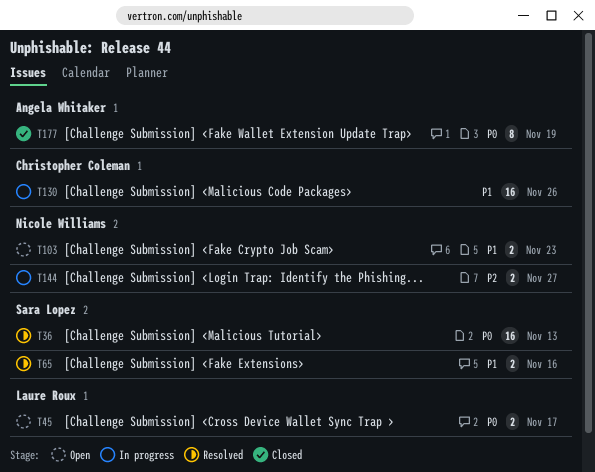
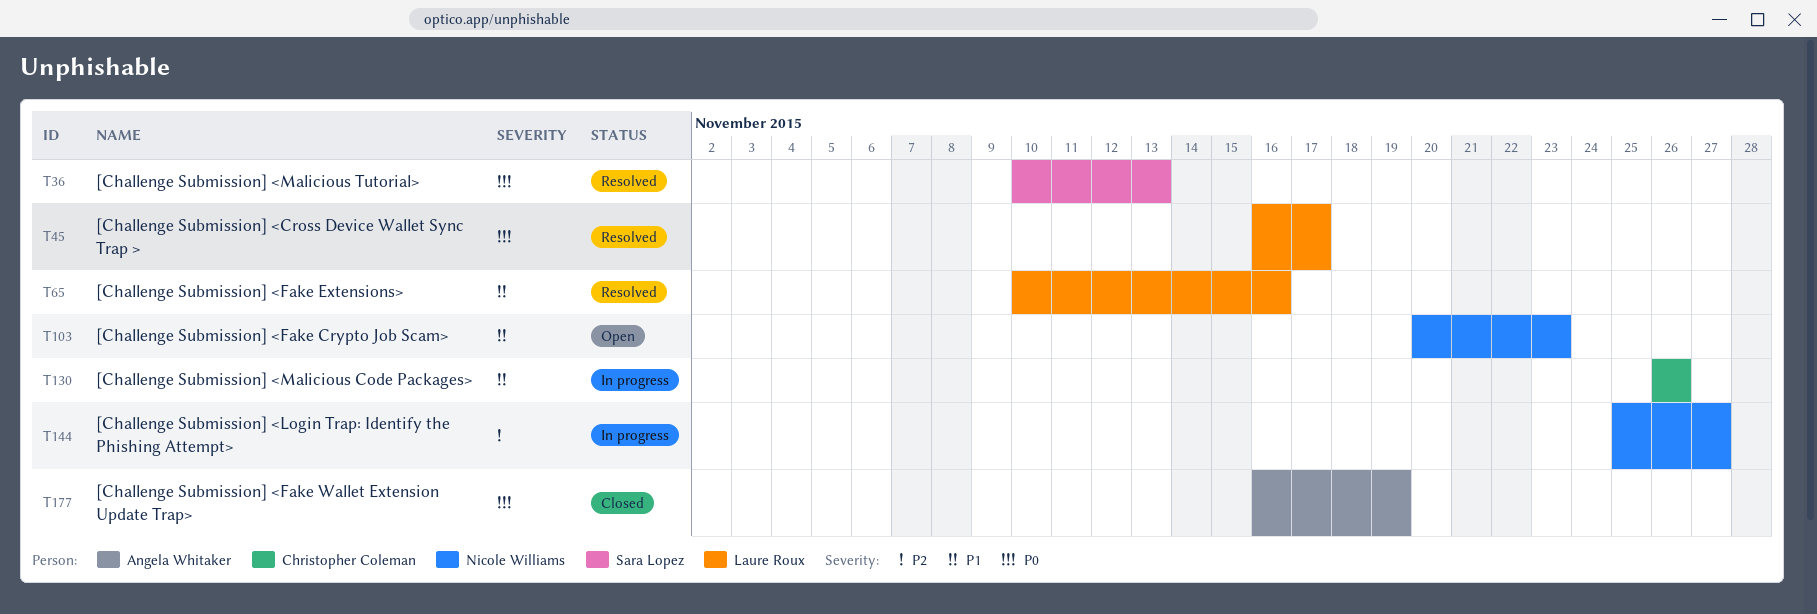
T45, status: Open -> Resolved
T65, owner: Sara Lopez -> Laure Roux

